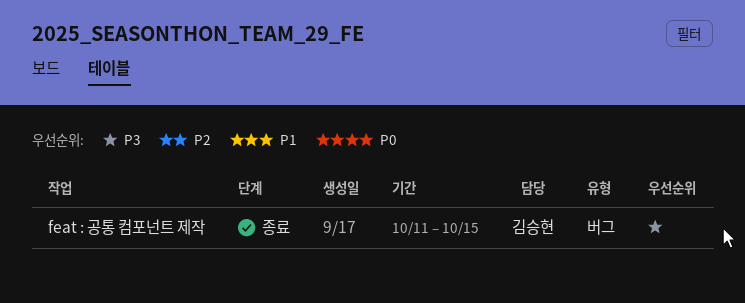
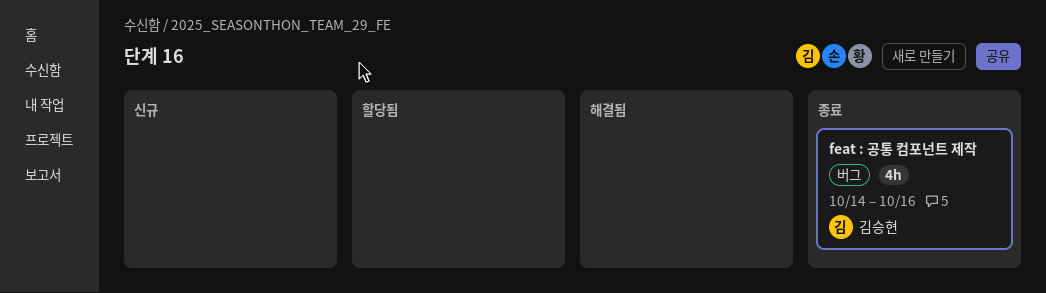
feat : 공통 컴포넌트 제작, start: Oct 11 -> Oct 14
feat : 공통 컴포넌트 제작, due: Oct 15 -> Oct 16

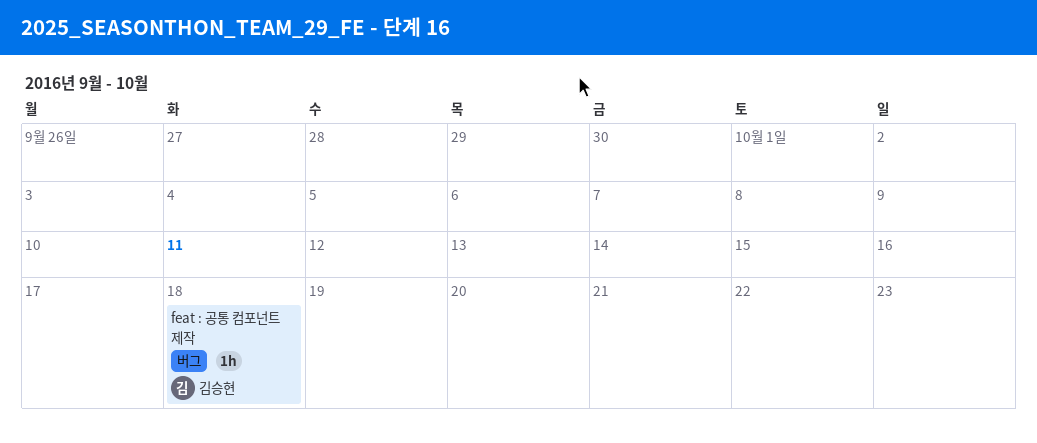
feat : 공통 컴포넌트 제작, estimate: 4h -> 1h
feat : 공통 컴포넌트 제작, due: Oct 16 -> Oct 18

